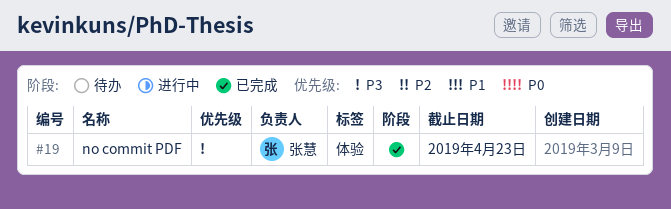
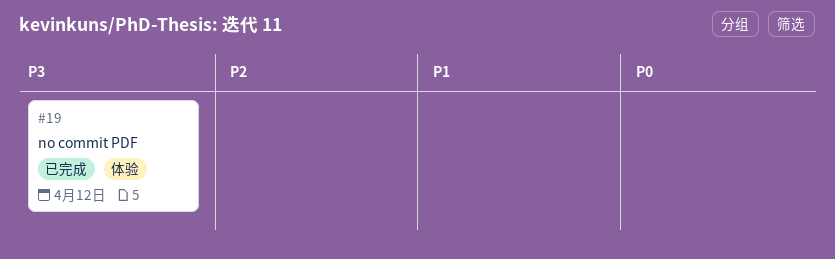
#19, due: Apr 23 -> Apr 12

